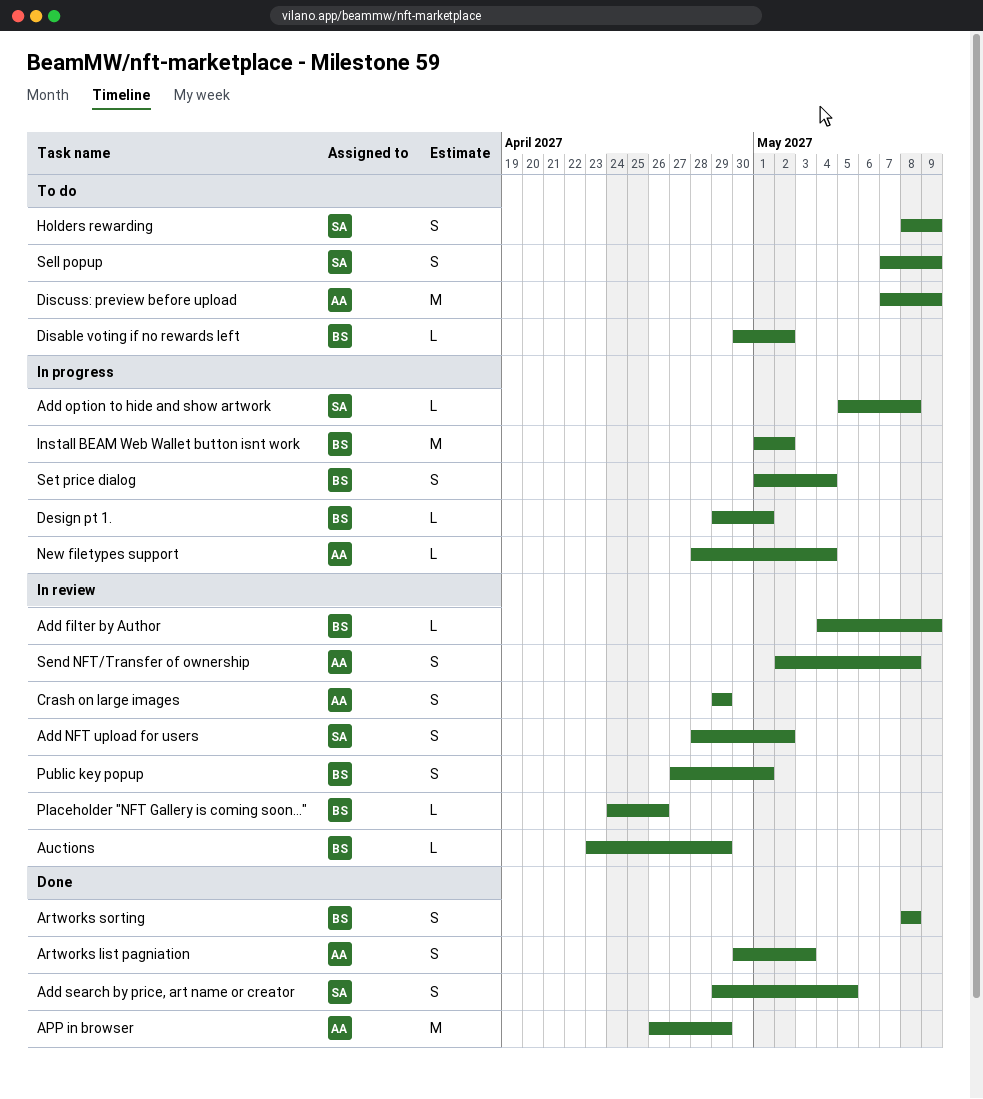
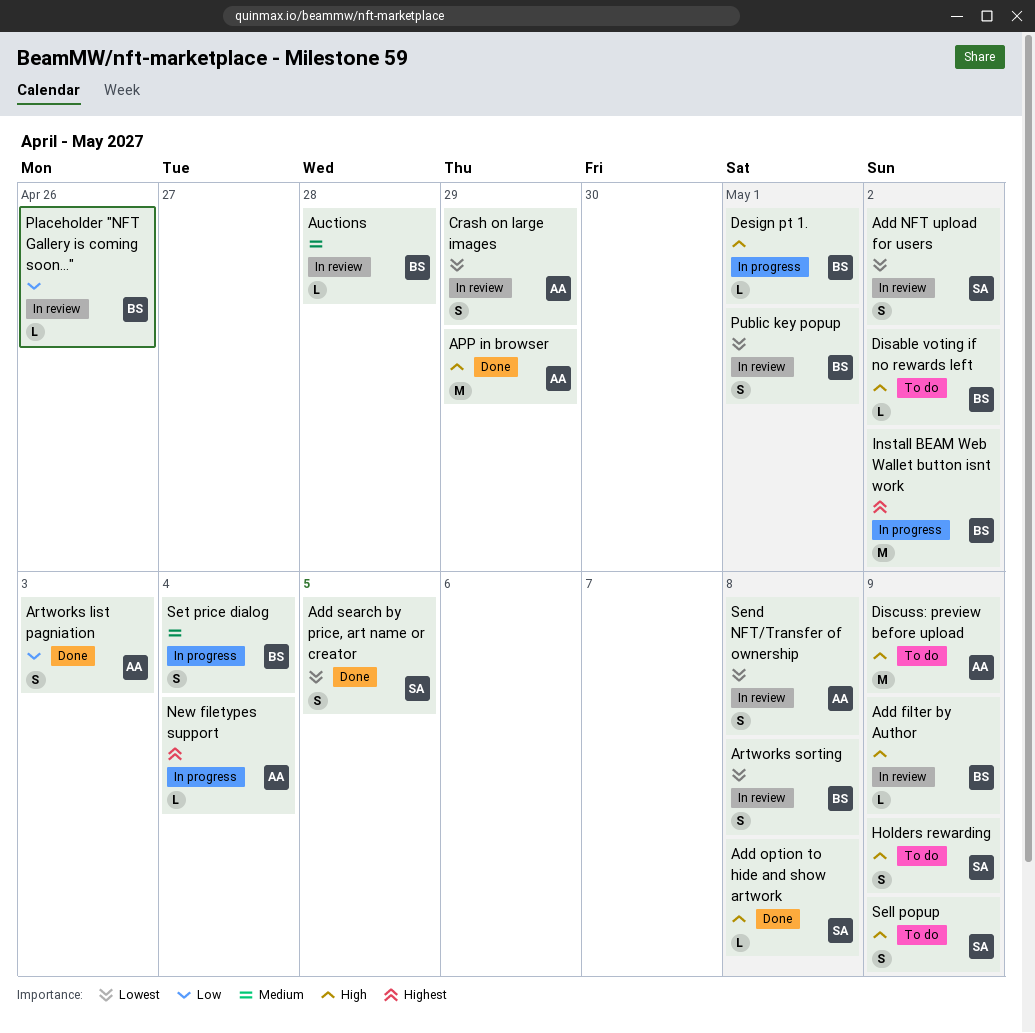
Add option to hide and show artwork, status: In progress -> Done
Artworks sorting, status: Done -> In review
Auctions, due: Apr 29 -> Apr 28

